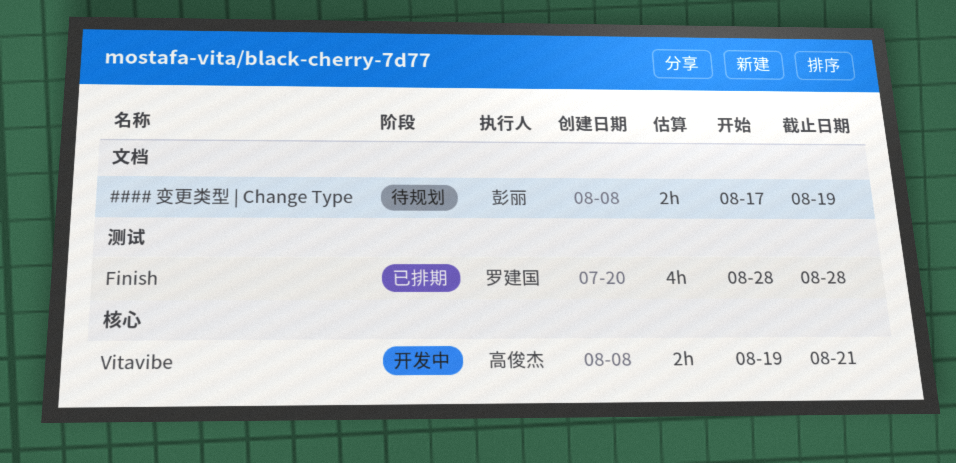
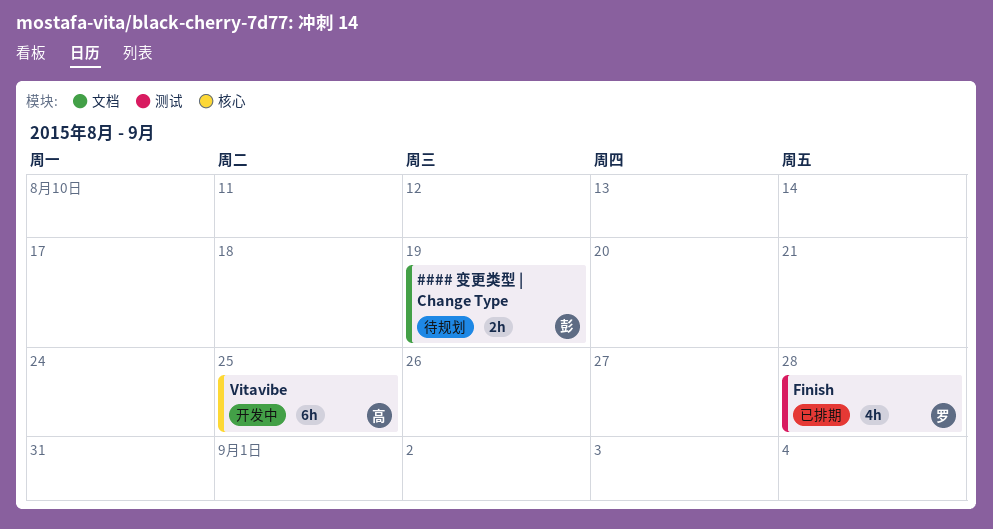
Vitavibe, estimate: 2h -> 6h
Vitavibe, due: Aug 21 -> Aug 25

